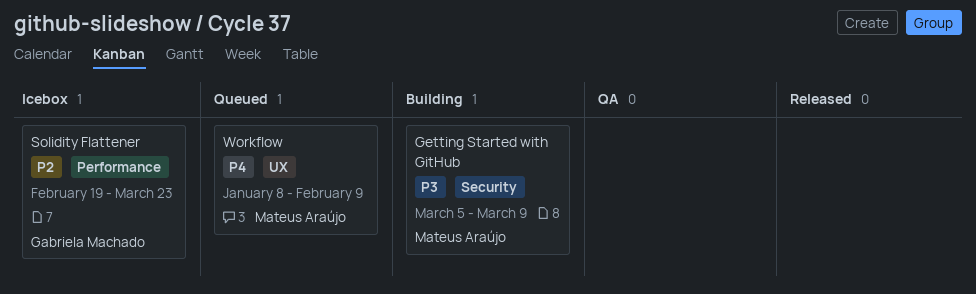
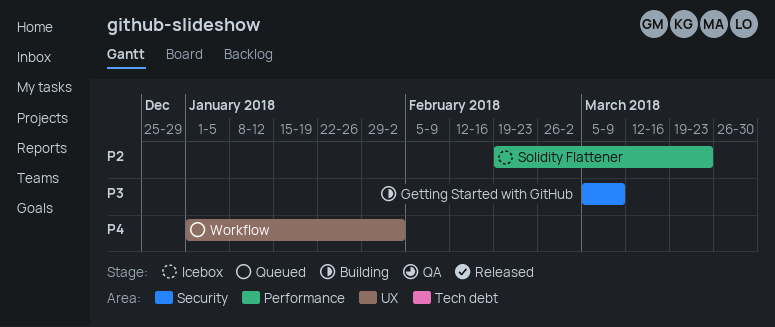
Workflow, start: Jan 8 -> Jan 1
Workflow, due: Feb 9 -> Feb 2

